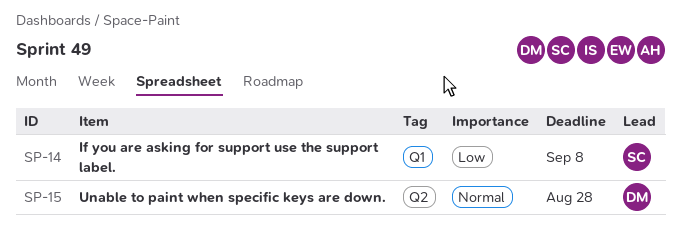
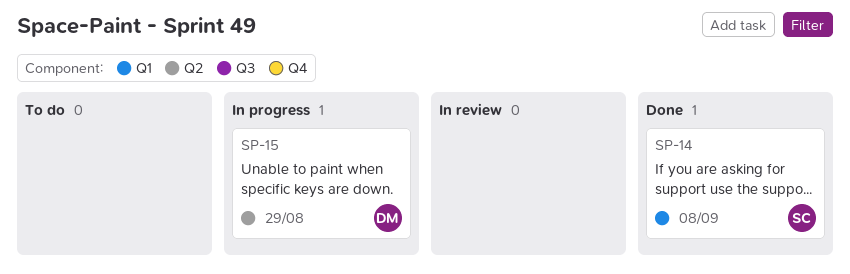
SP-15, due: Aug 28 -> Aug 29

